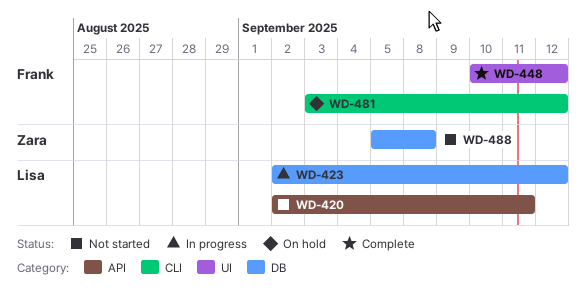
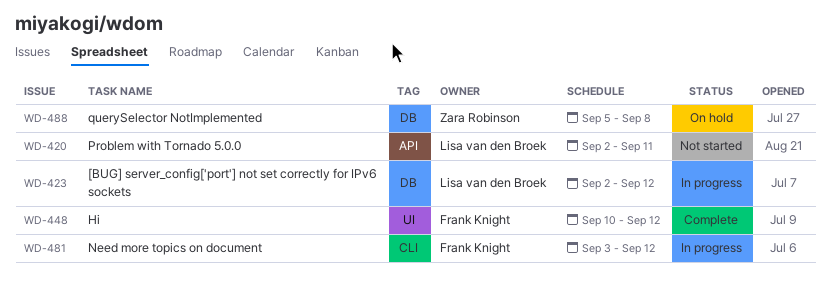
WD-481, status: On hold -> In progress
WD-488, status: Not started -> On hold

